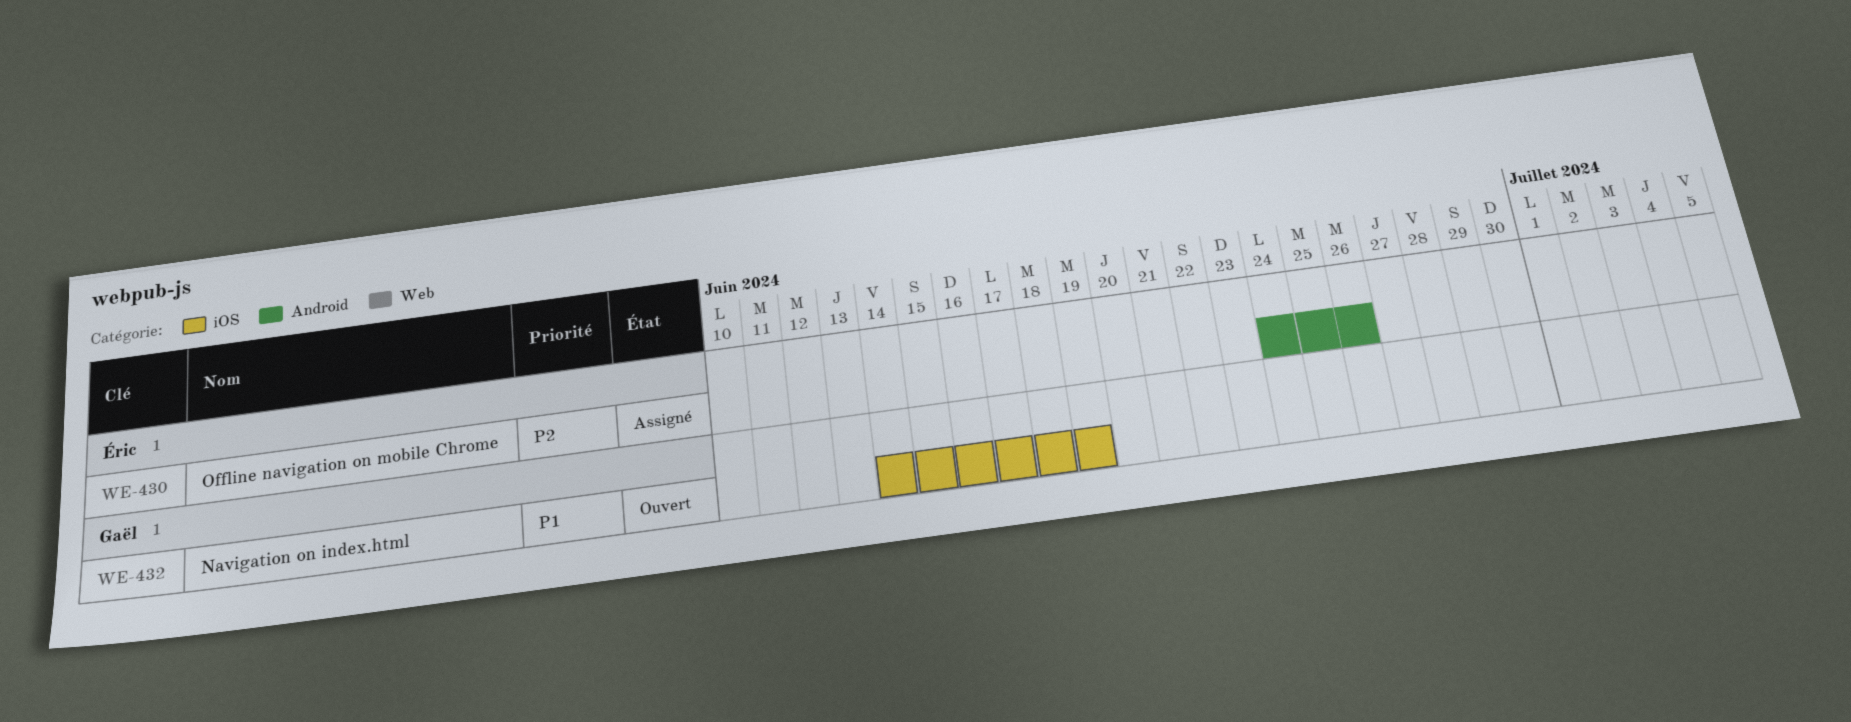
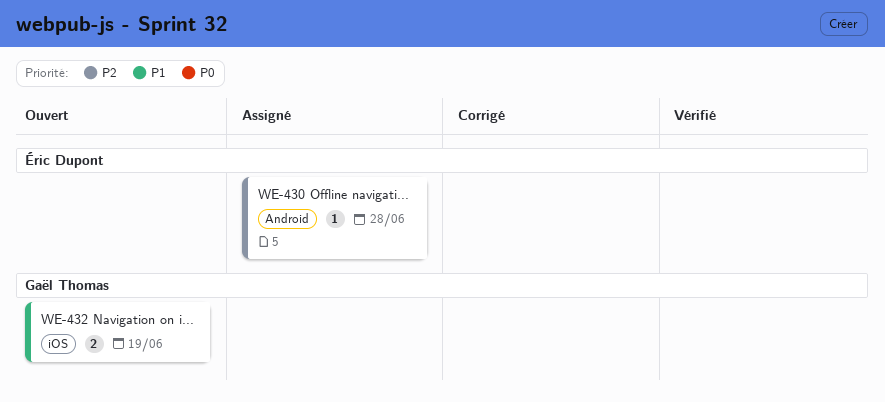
WE-430, due: Jun 26 -> Jun 28

